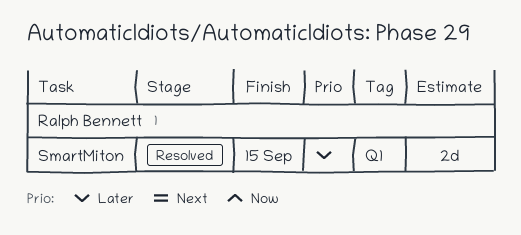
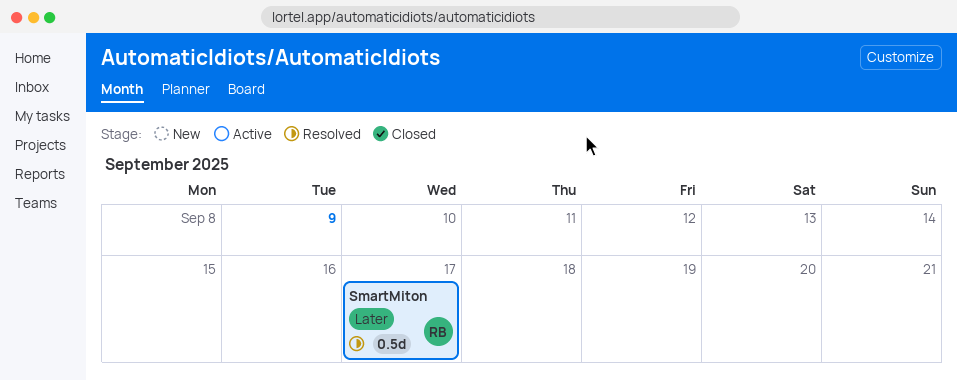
SmartMiton, estimate: 2d -> 0.5d
SmartMiton, due: Sep 15 -> Sep 17

